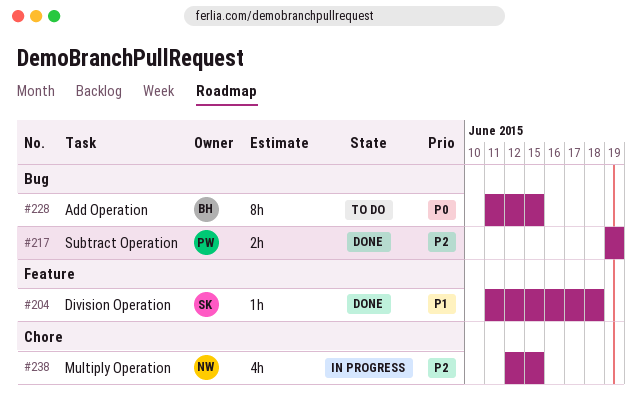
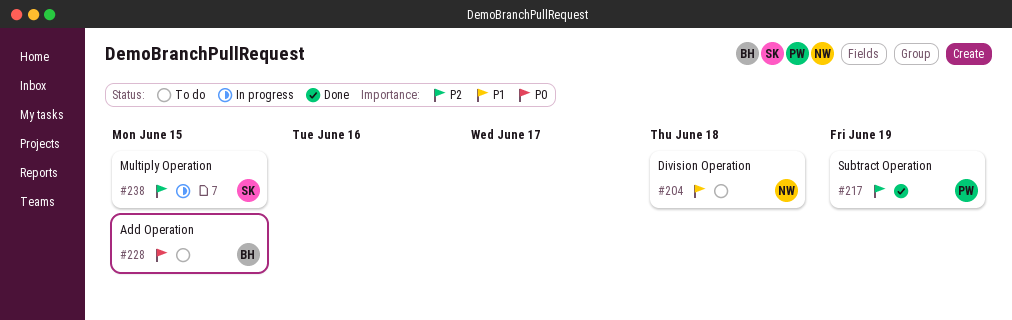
#204, status: Done -> To do
#204, owner: SK -> NW
#238, owner: NW -> SK

